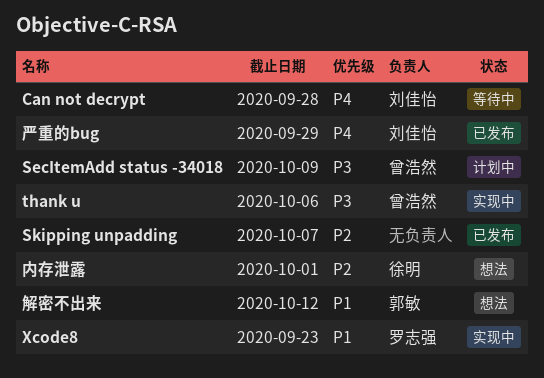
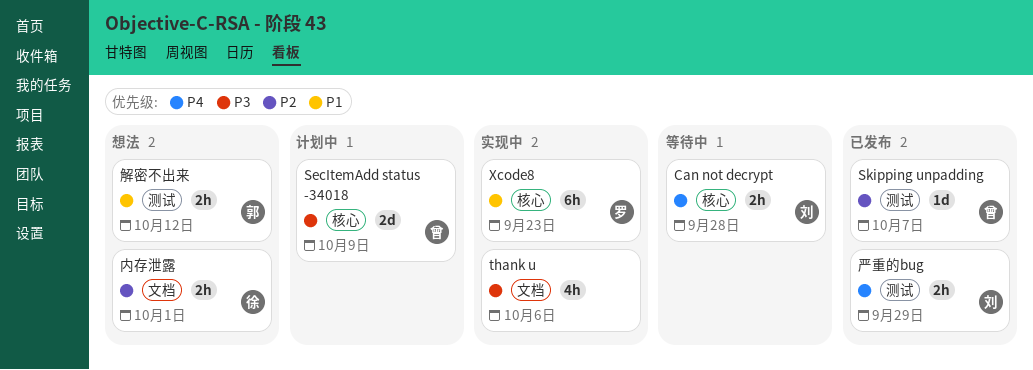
Skipping unpadding, owner: none -> 曾浩然
thank u, owner: 曾浩然 -> none

